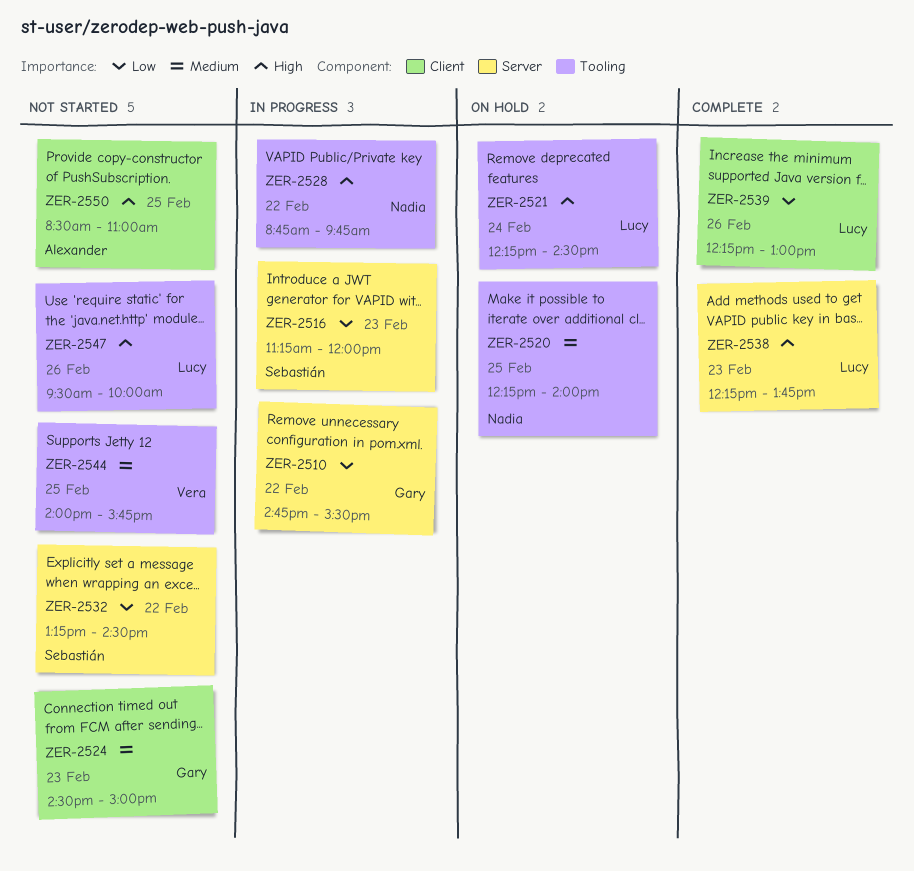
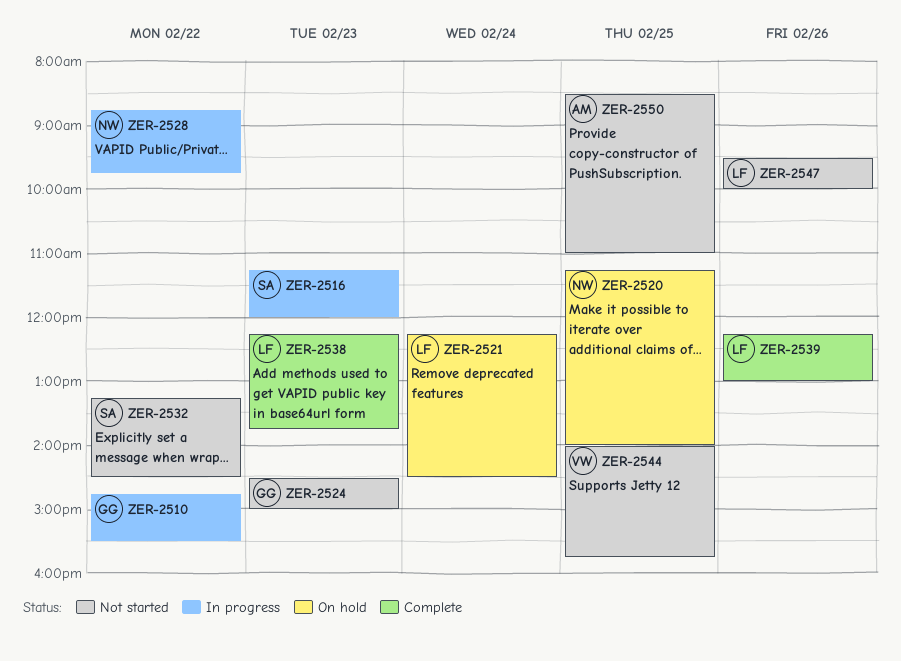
ZER-2520, begins: 12:15 -> 11:15

